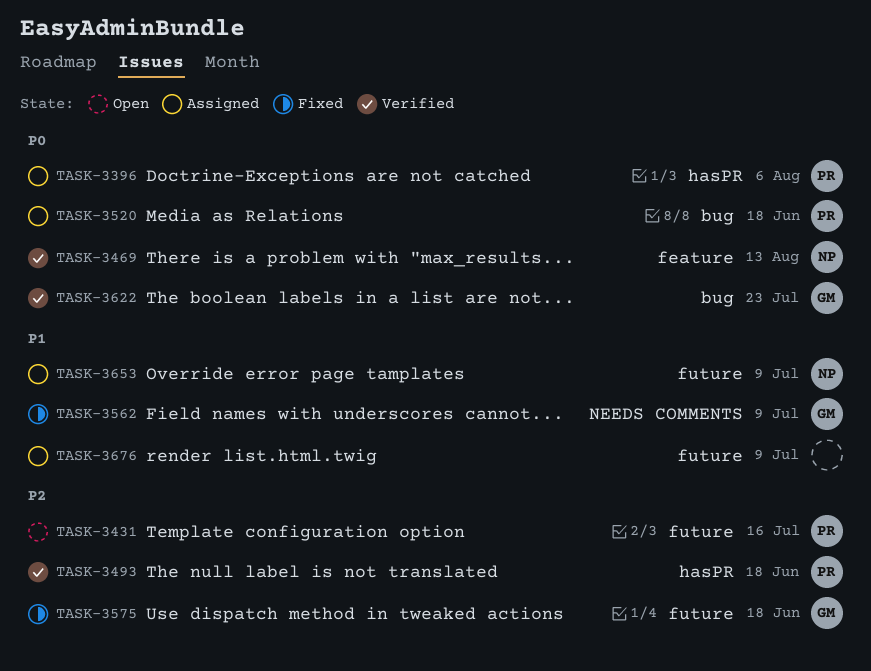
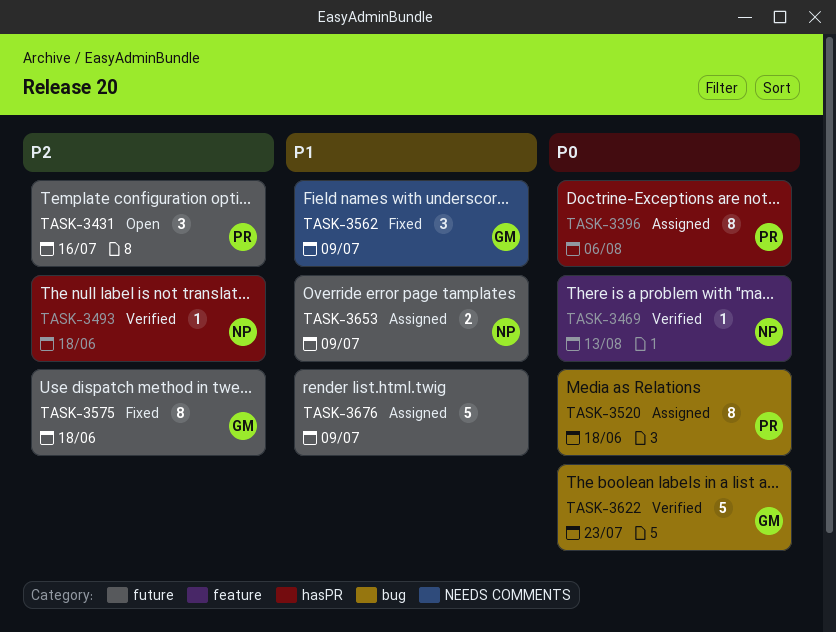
TASK-3493, owner: PR -> NP

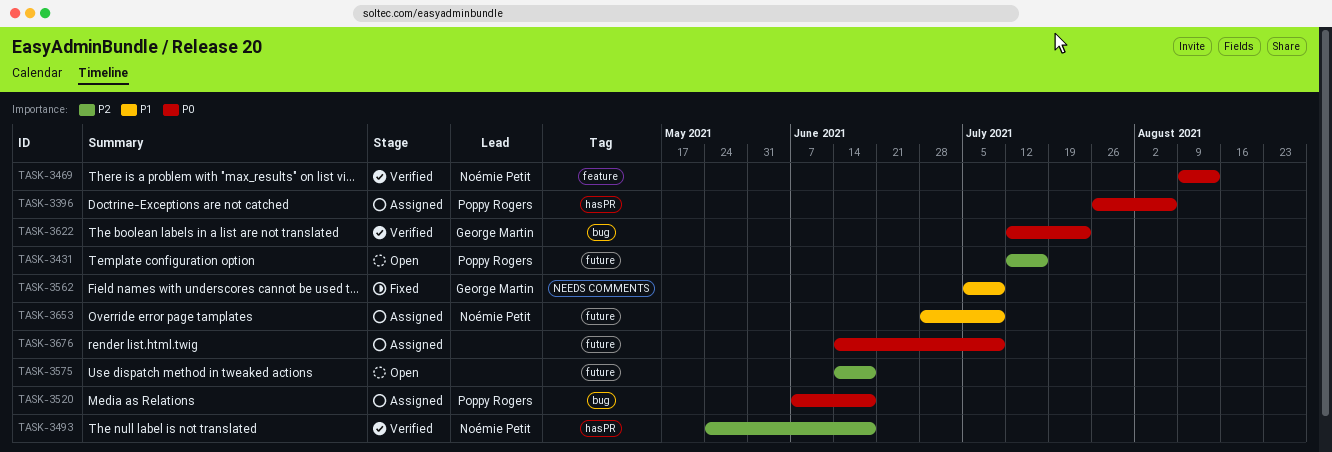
TASK-3575, status: Fixed -> Open
TASK-3575, owner: George Martin -> none
TASK-3676, priority: P1 -> P0

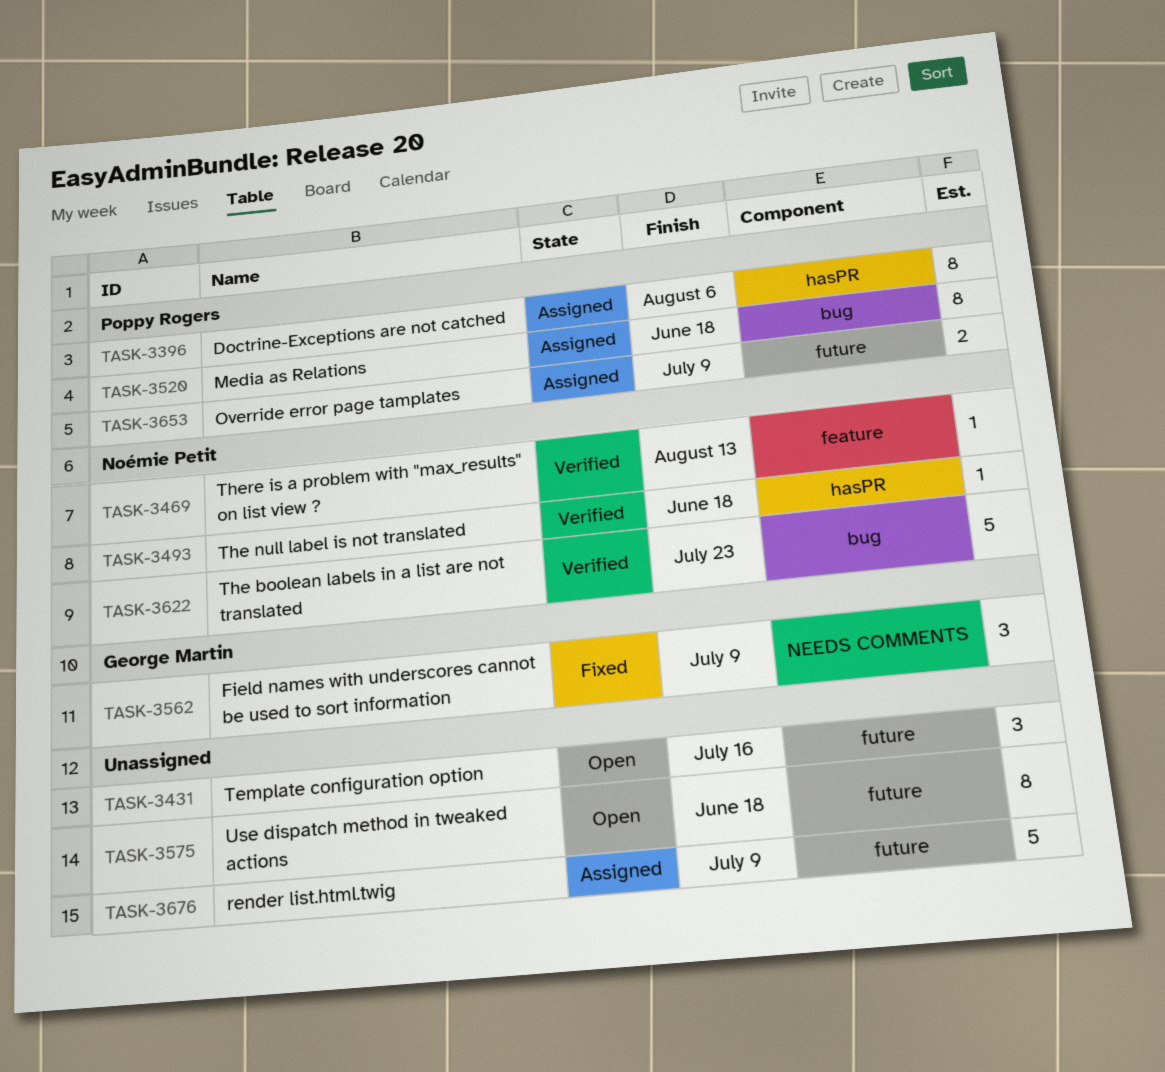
TASK-3431, owner: Poppy Rogers -> none
TASK-3622, owner: George Martin -> Noémie Petit
TASK-3653, owner: Noémie Petit -> Poppy Rogers

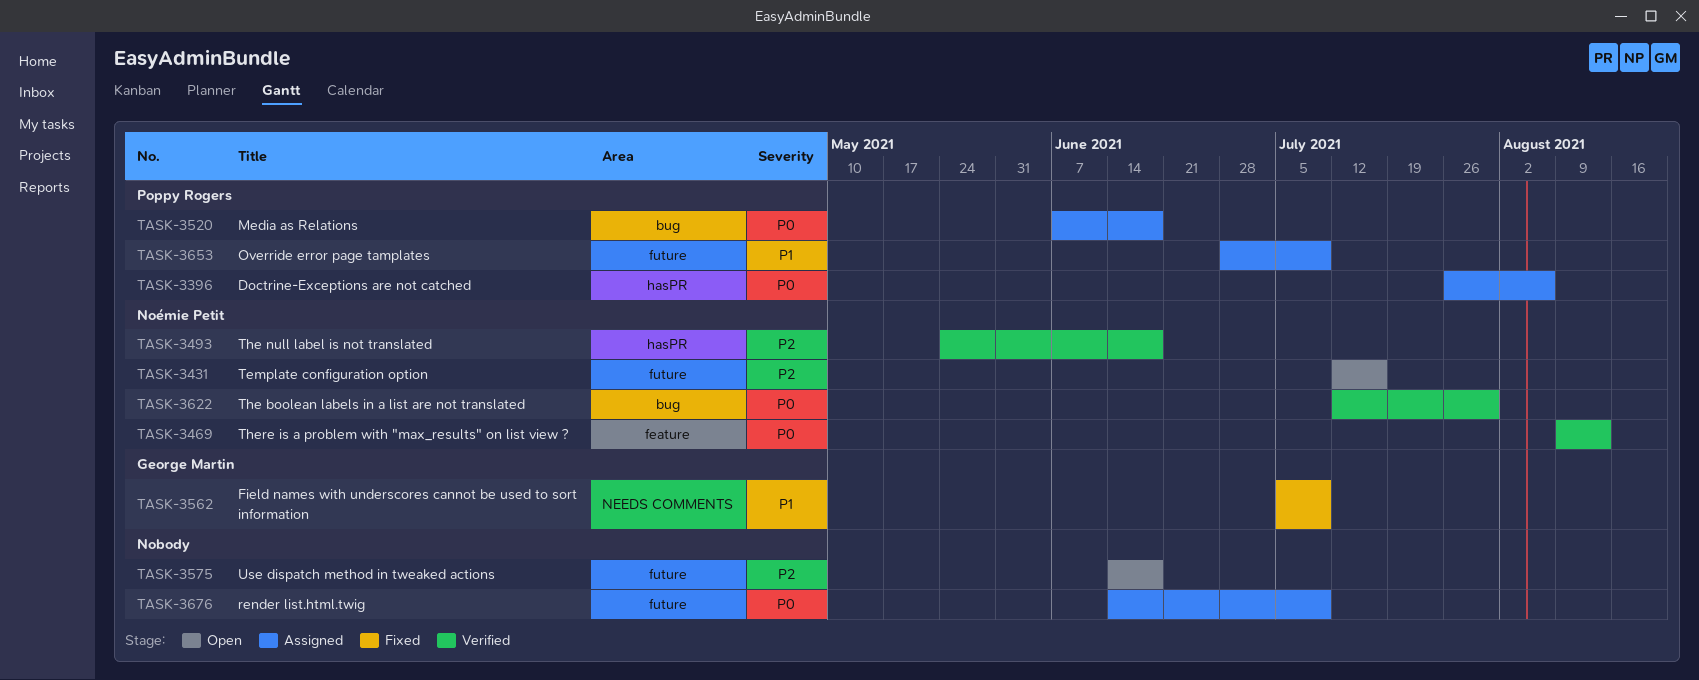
TASK-3431, owner: none -> Noémie Petit
TASK-3622, due: Jul 23 -> Jul 30

